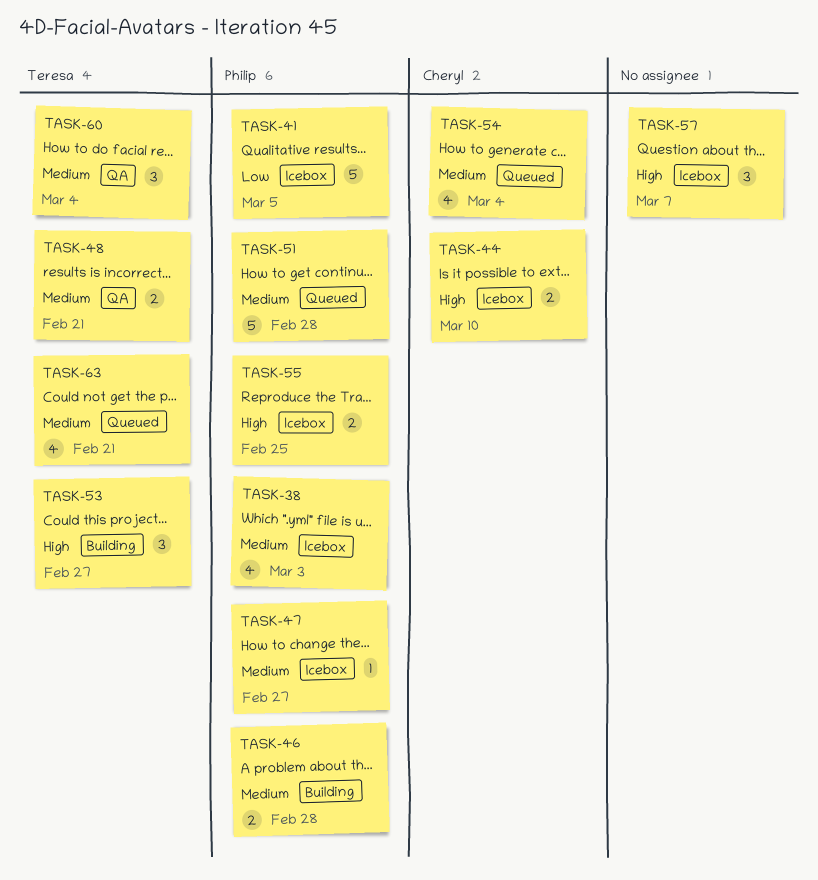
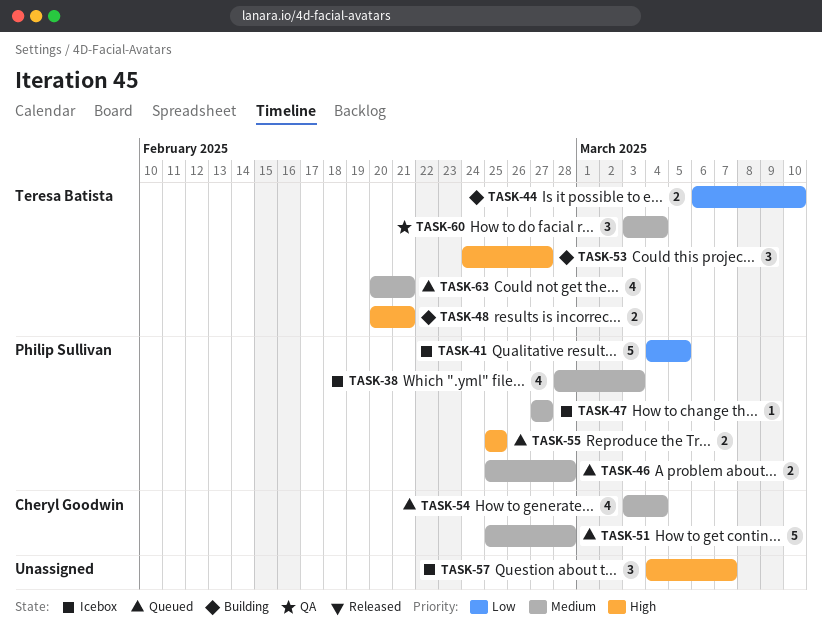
TASK-44, status: Icebox -> Building
TASK-44, owner: Cheryl Goodwin -> Teresa Batista
TASK-44, priority: High -> Low
TASK-46, status: Building -> Queued
TASK-48, status: QA -> Building
TASK-48, priority: Medium -> High
TASK-51, owner: Philip Sullivan -> Cheryl Goodwin
TASK-55, status: Icebox -> Queued

